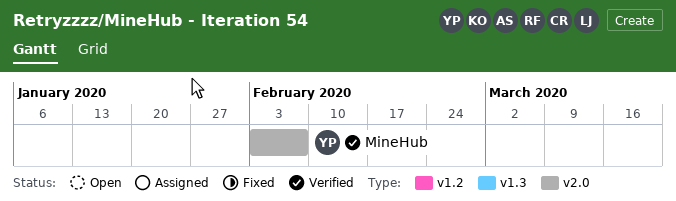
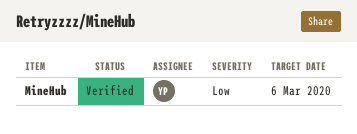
MineHub, due: Feb 7 -> Mar 6

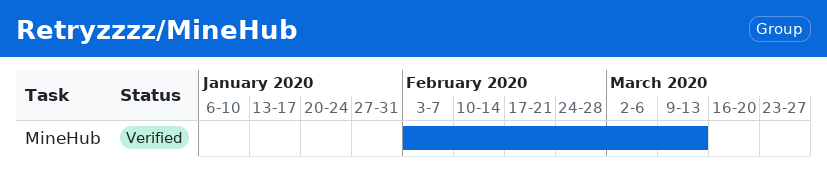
MineHub, due: Mar 6 -> Mar 13

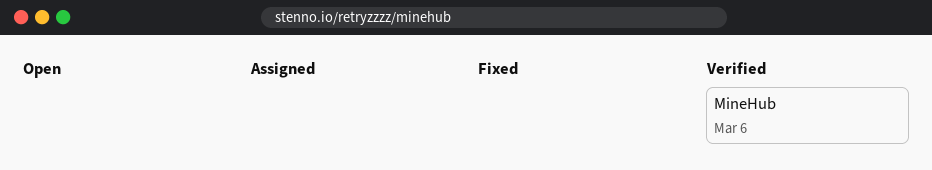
MineHub, due: Mar 13 -> Mar 6

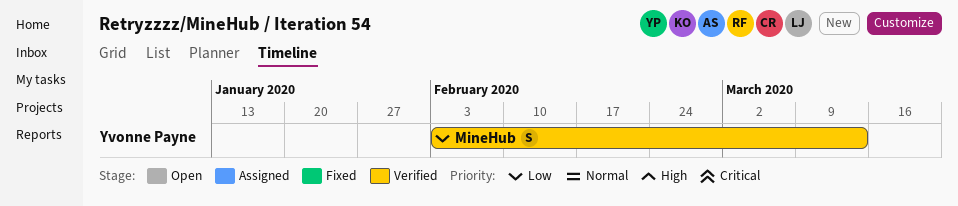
MineHub, due: Mar 6 -> Mar 13

